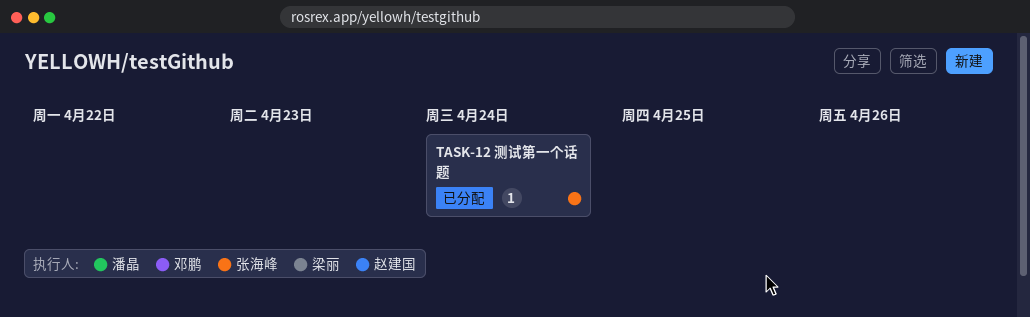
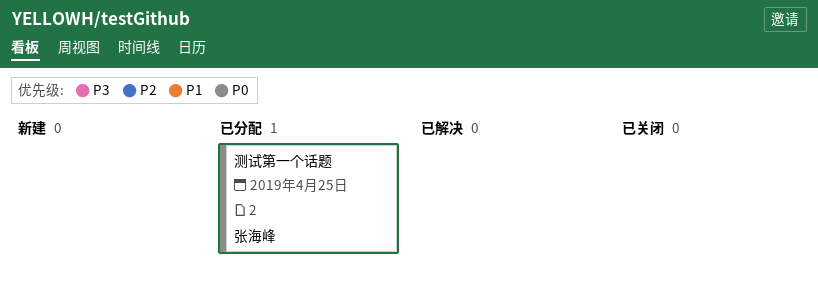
测试第一个话题, due: Apr 24 -> Apr 25

